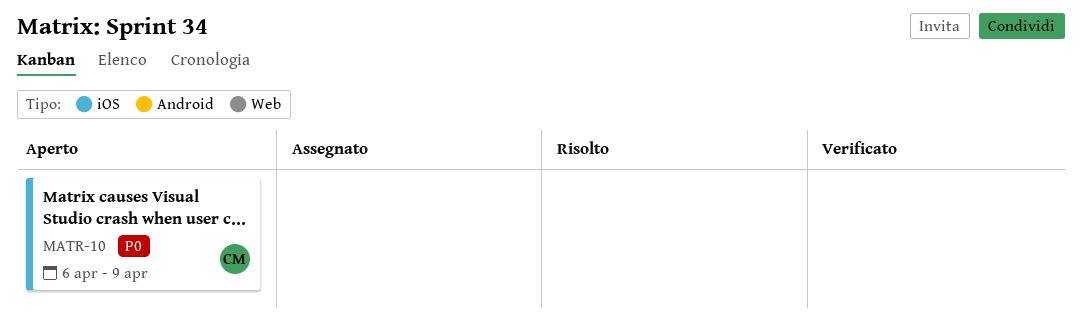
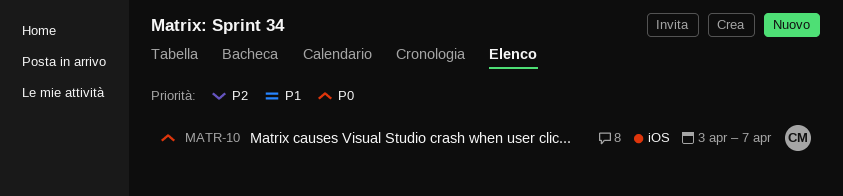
MATR-10, start: Apr 6 -> Apr 3
MATR-10, due: Apr 9 -> Apr 7

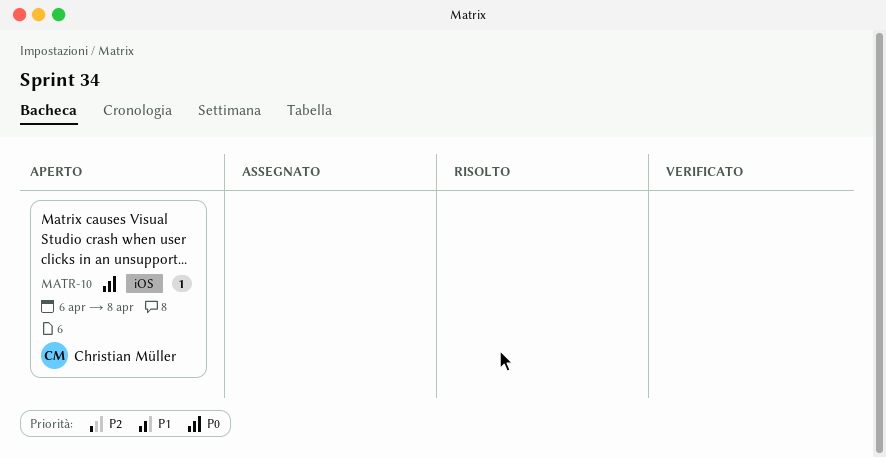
MATR-10, start: Apr 3 -> Apr 6
MATR-10, due: Apr 7 -> Apr 8

